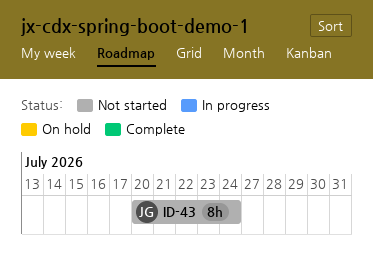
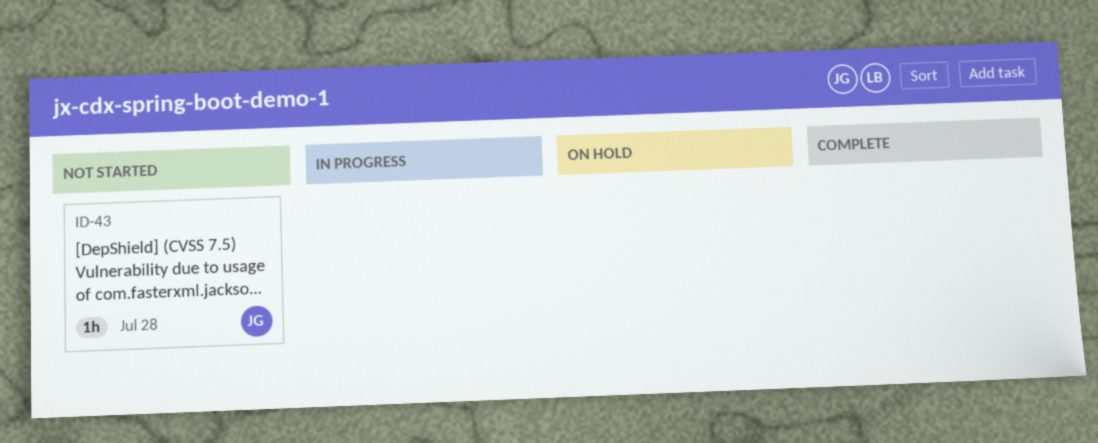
ID-43, estimate: 8h -> 1h
ID-43, due: Jul 24 -> Jul 28

